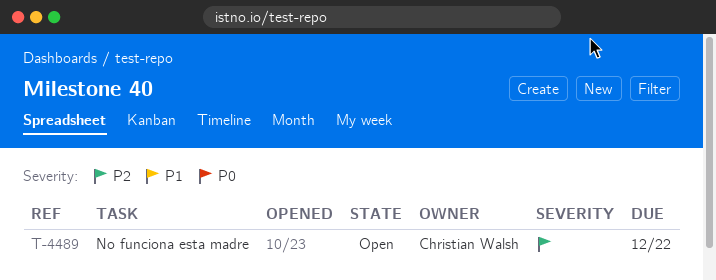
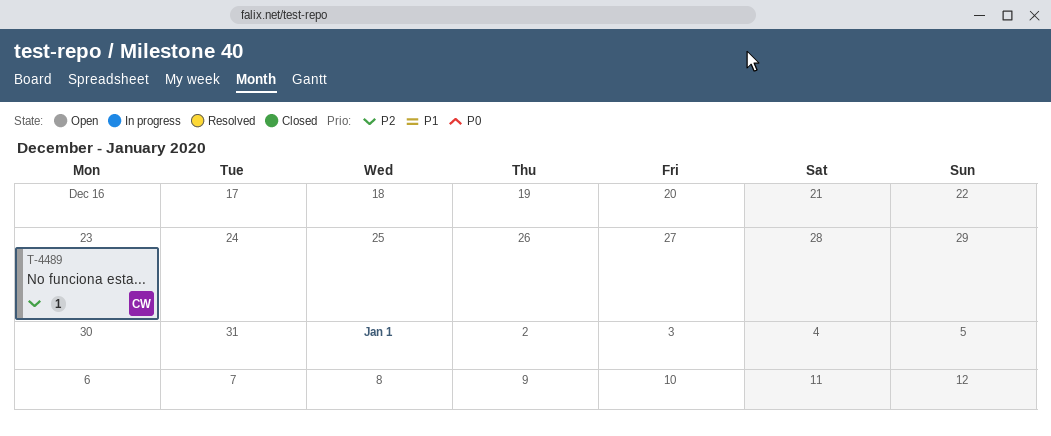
T-4489, due: Dec 22 -> Dec 23

